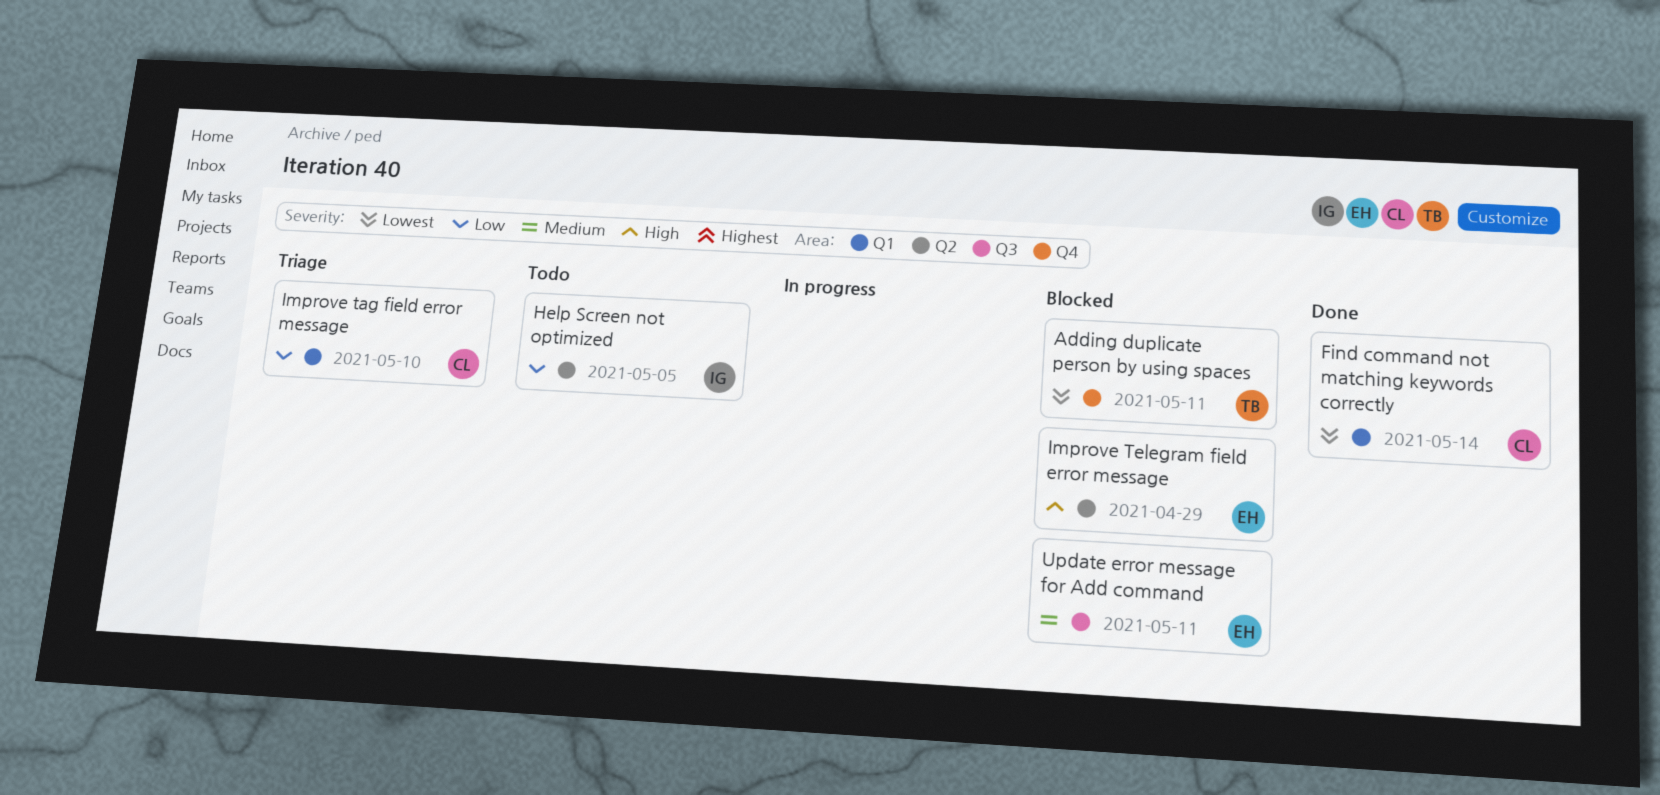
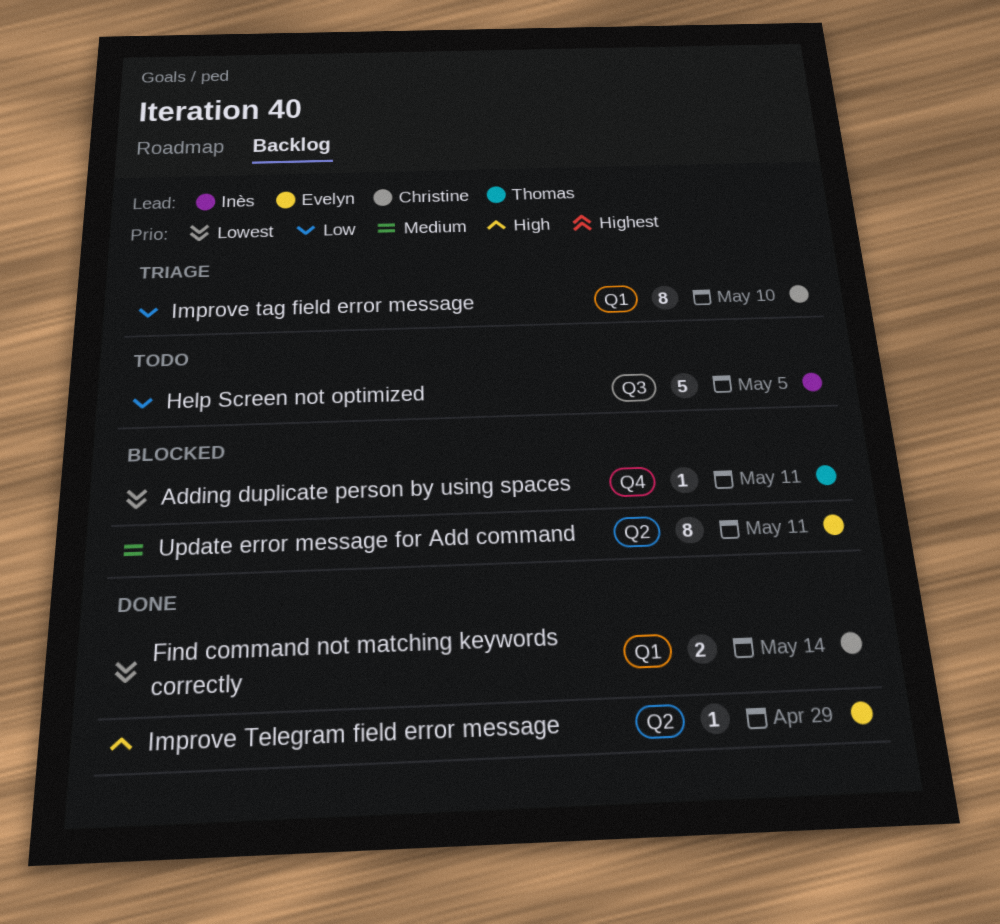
Help Screen not optimized, label: Q2 -> Q3
Improve Telegram field error message, status: Blocked -> Done
Update error message for Add command, label: Q3 -> Q2

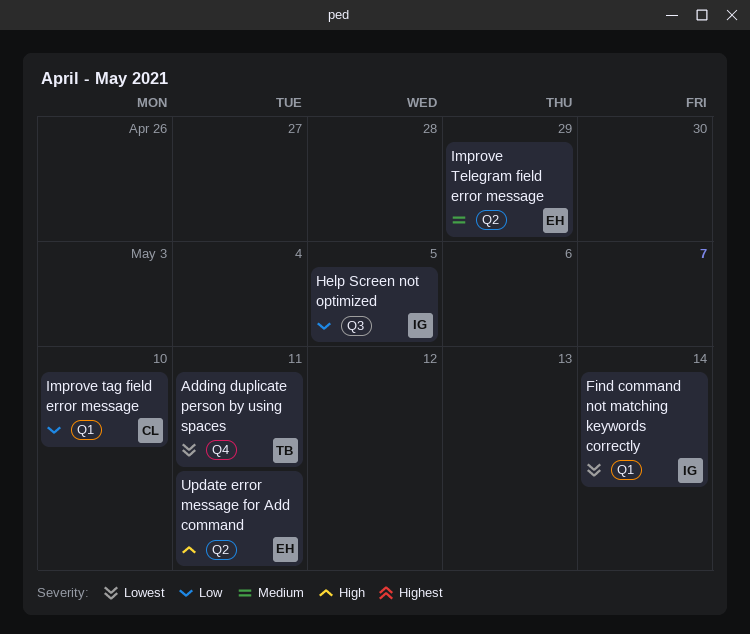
Find command not matching keywords correctly, owner: Christine -> Inès
Improve Telegram field error message, priority: High -> Medium
Update error message for Add command, priority: Medium -> High

